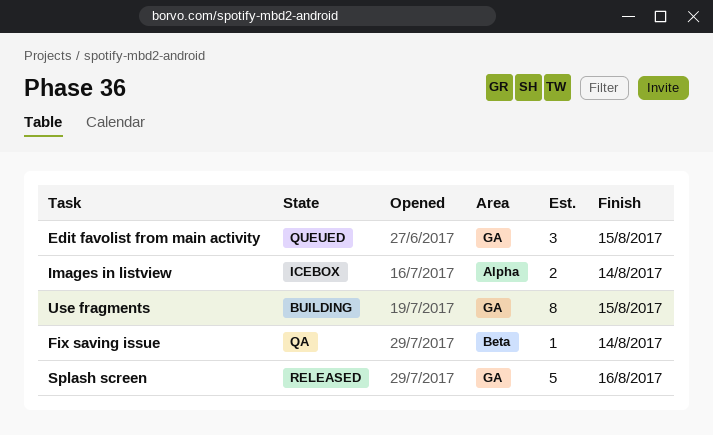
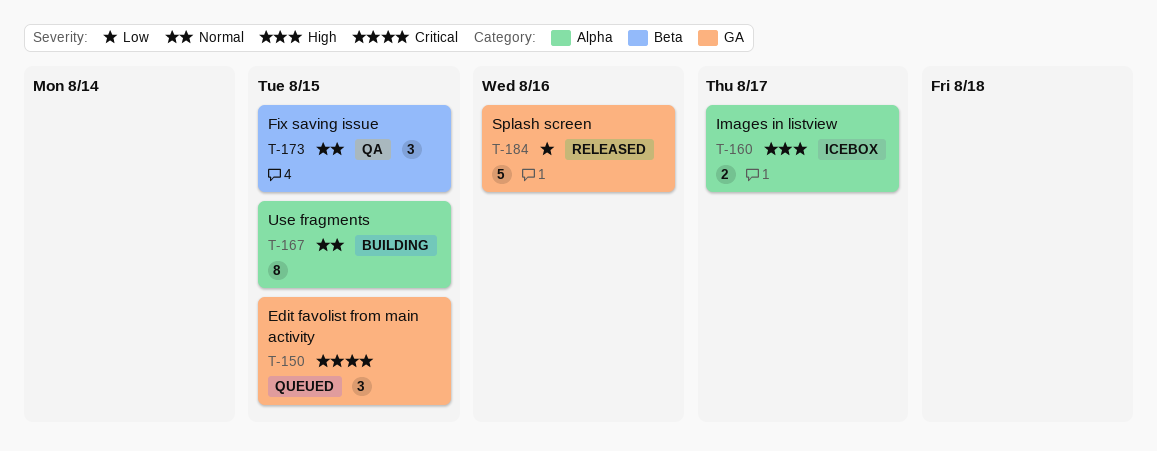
Fix saving issue, estimate: 1 -> 3
Fix saving issue, due: Aug 14 -> Aug 15
Images in listview, due: Aug 14 -> Aug 17
Use fragments, label: GA -> Alpha

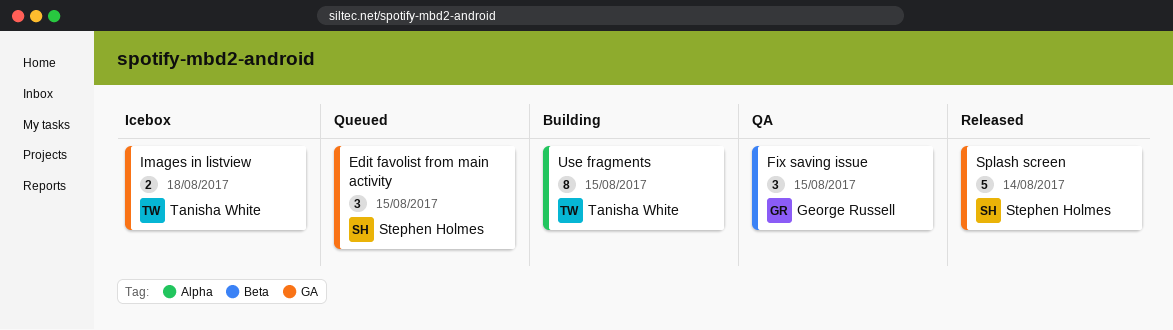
Images in listview, label: Alpha -> GA
Images in listview, due: Aug 17 -> Aug 18
Splash screen, due: Aug 16 -> Aug 14

